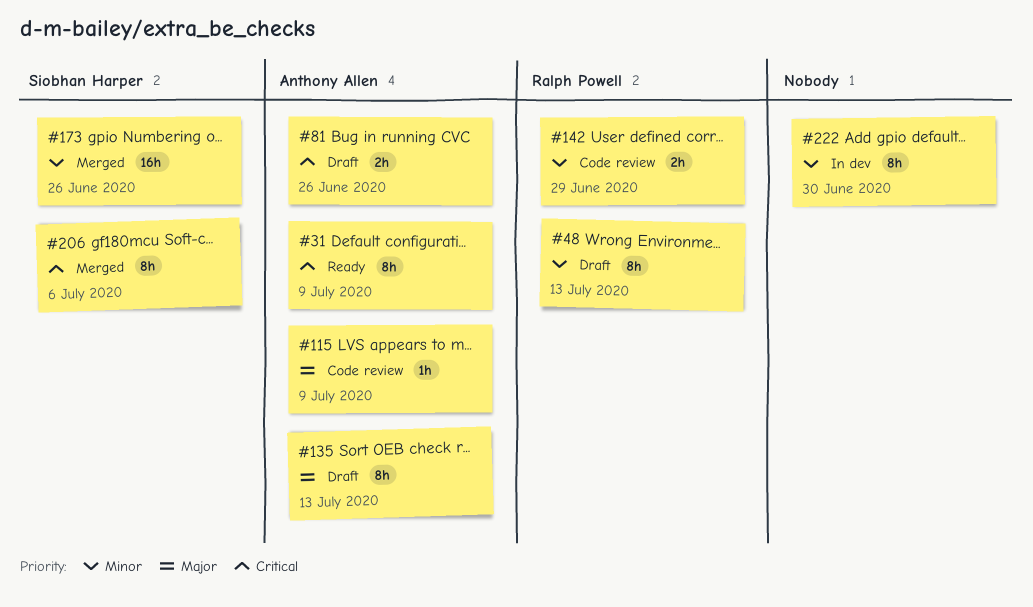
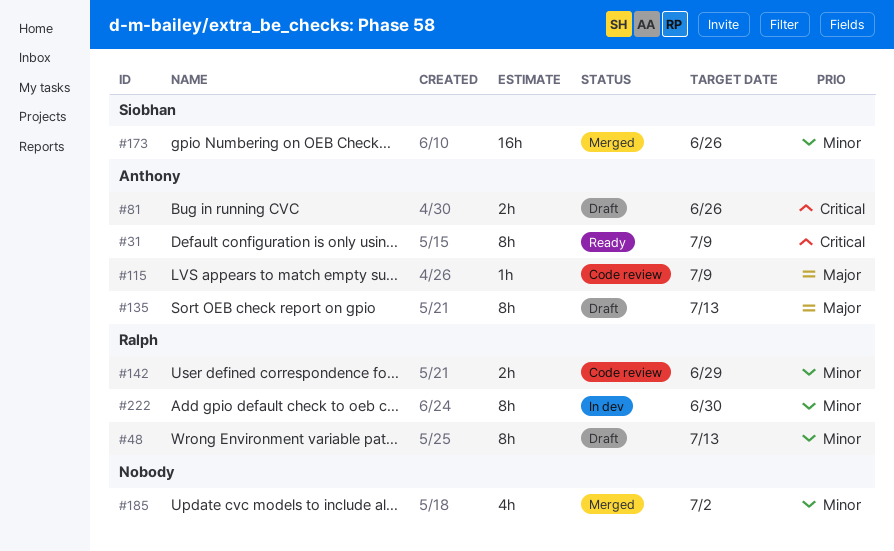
#185: none -> present
#206: present -> none
#222, owner: none -> Ralph Powell

